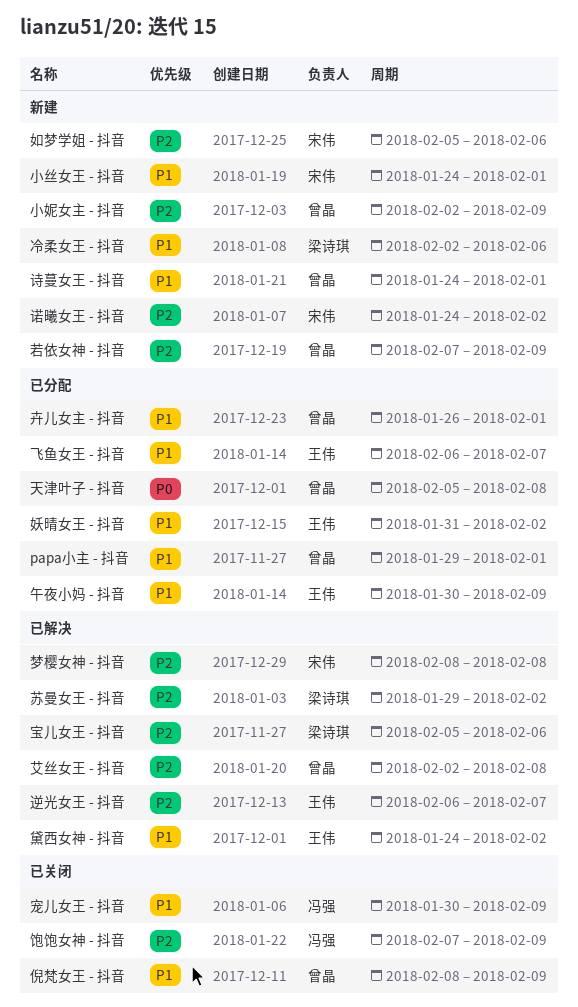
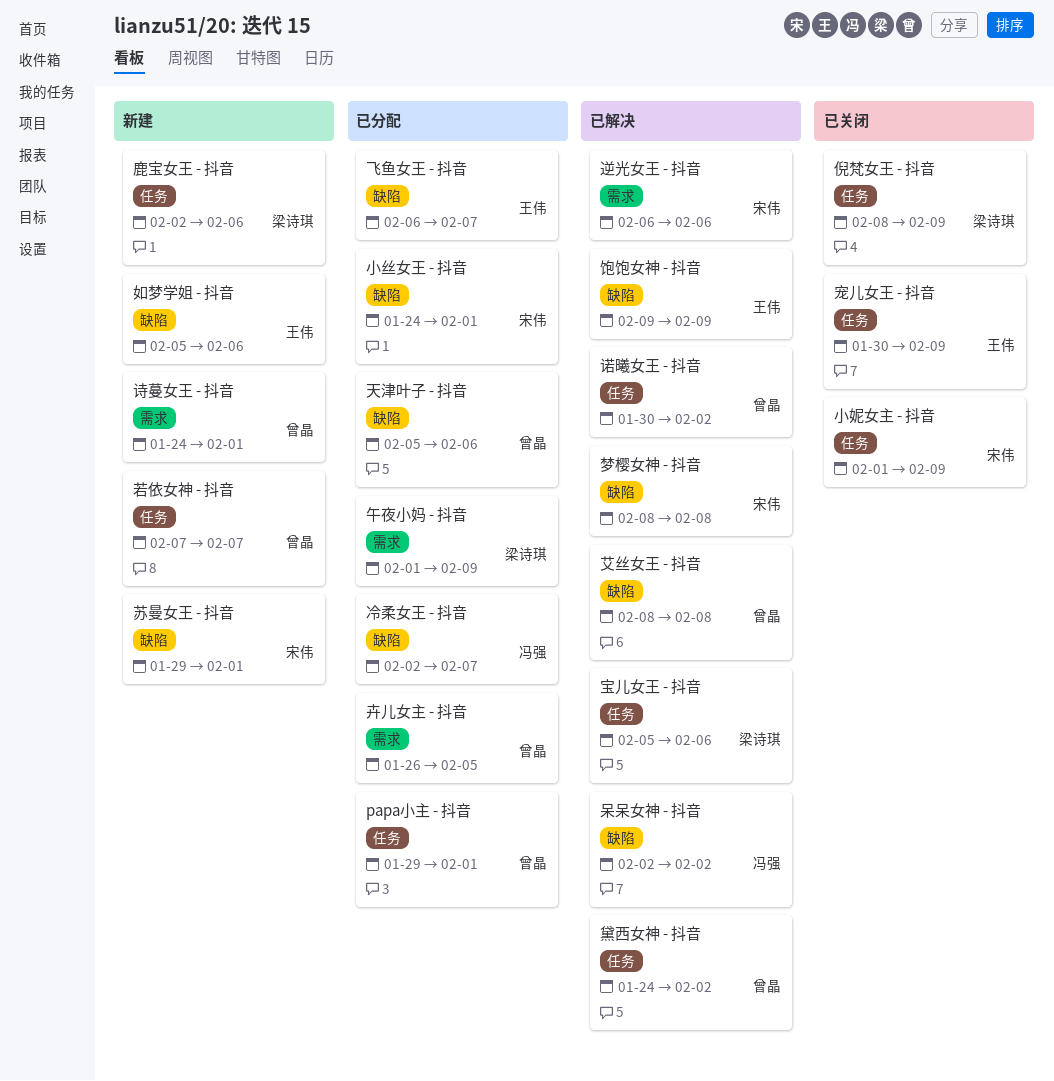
倪梵女王 - 抖音, owner: 曾晶 -> 梁诗琪
冷柔女王 - 抖音, status: 新建 -> 已分配
冷柔女王 - 抖音, owner: 梁诗琪 -> 冯强
冷柔女王 - 抖音, due: Feb 6 -> Feb 7
午夜小妈 - 抖音, owner: 王伟 -> 梁诗琪
午夜小妈 - 抖音, start: Jan 30 -> Feb 1
卉儿女主 - 抖音, due: Feb 1 -> Feb 5
呆呆女神 - 抖音: none -> present
天津叶子 - 抖音, due: Feb 8 -> Feb 6
如梦学姐 - 抖音, owner: 宋伟 -> 王伟
妖晴女王 - 抖音: present -> none
宠儿女王 - 抖音, owner: 冯强 -> 王伟
小丝女王 - 抖音, status: 新建 -> 已分配
小妮女主 - 抖音, status: 新建 -> 已关闭
小妮女主 - 抖音, owner: 曾晶 -> 宋伟
小妮女主 - 抖音, start: Feb 2 -> Feb 1
艾丝女王 - 抖音, start: Feb 2 -> Feb 8
苏曼女王 - 抖音, status: 已解决 -> 新建
苏曼女王 - 抖音, owner: 梁诗琪 -> 宋伟
苏曼女王 - 抖音, due: Feb 2 -> Feb 1
若依女神 - 抖音, due: Feb 9 -> Feb 7
诺曦女王 - 抖音, status: 新建 -> 已解决
诺曦女王 - 抖音, owner: 宋伟 -> 曾晶
诺曦女王 - 抖音, start: Jan 24 -> Jan 30
逆光女王 - 抖音, owner: 王伟 -> 宋伟
逆光女王 - 抖音, due: Feb 7 -> Feb 6
饱饱女神 - 抖音, status: 已关闭 -> 已解决
饱饱女神 - 抖音, owner: 冯强 -> 王伟
饱饱女神 - 抖音, start: Feb 7 -> Feb 9
鹿宝女王 - 抖音: none -> present
黛西女神 - 抖音, owner: 王伟 -> 曾晶

